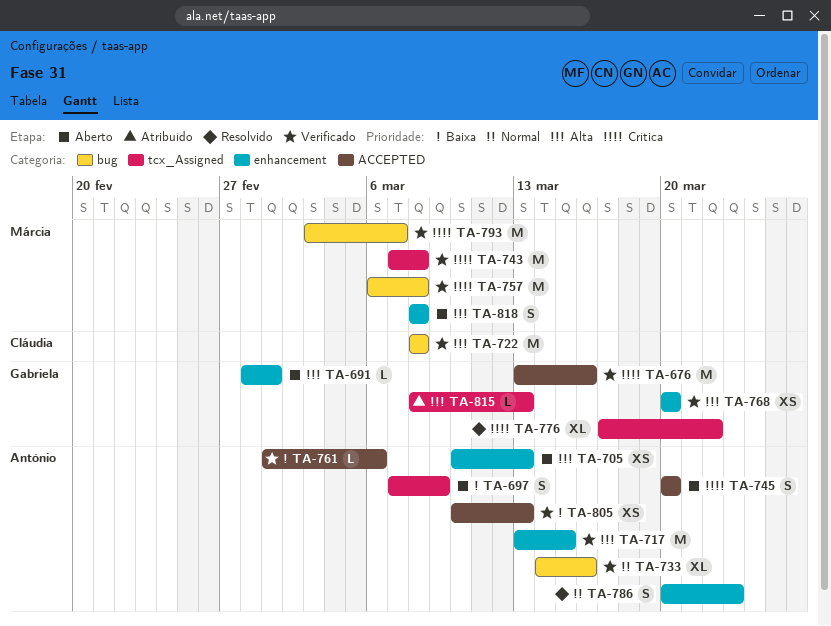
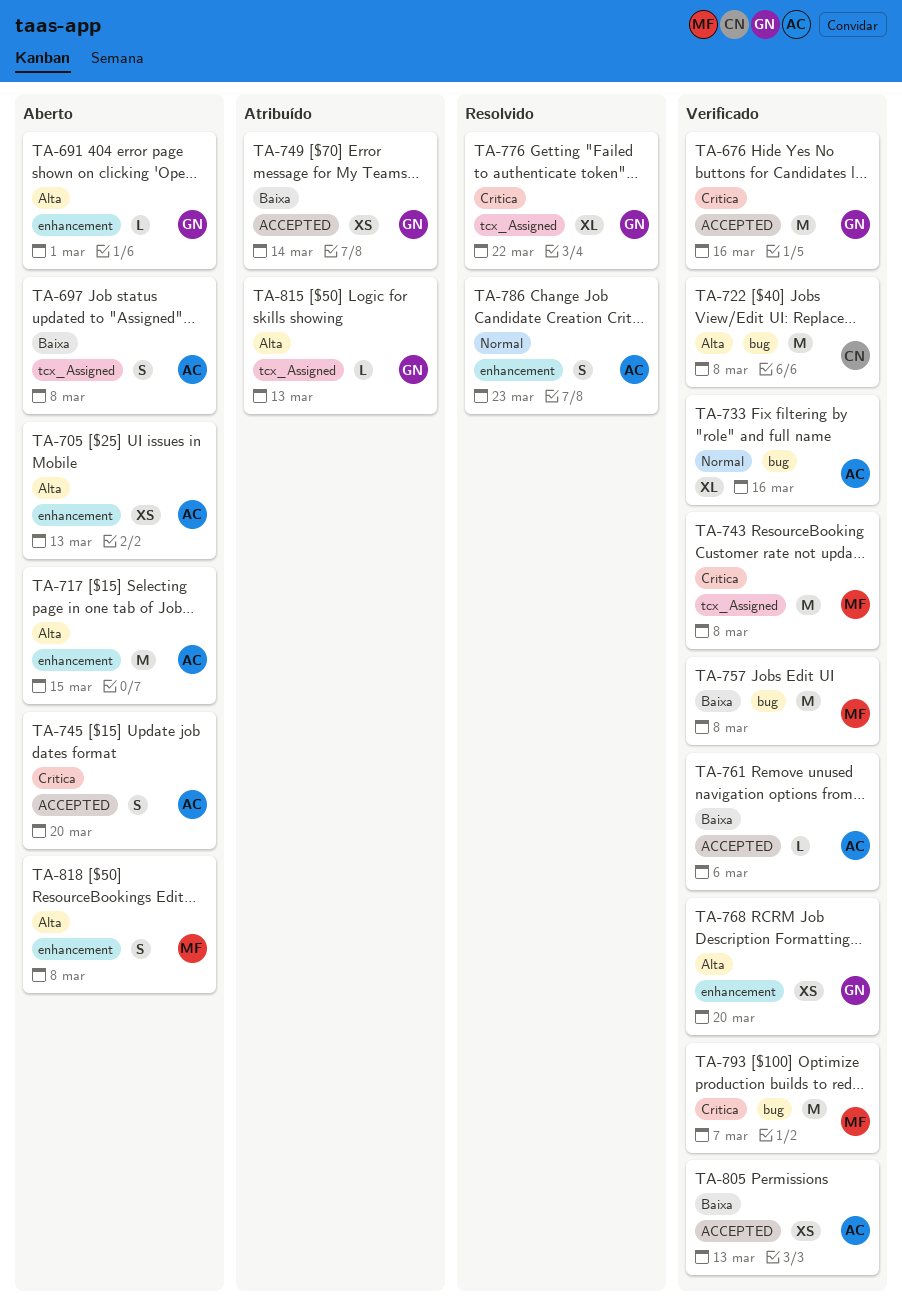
TA-697, due: Mar 9 -> Mar 8
TA-717, status: Verificado -> Aberto
TA-749: none -> present
TA-757, priority: Crítica -> Baixa

